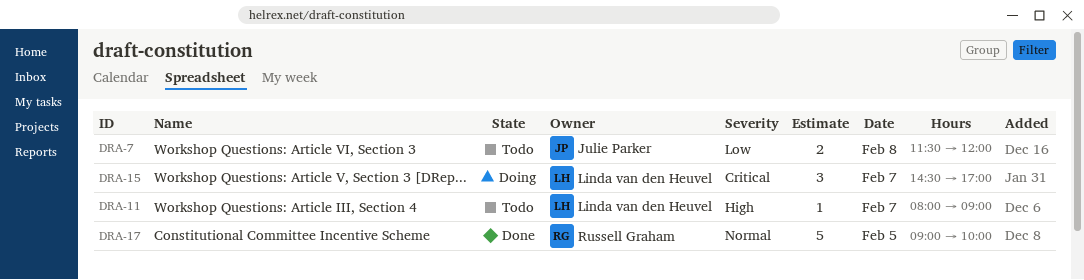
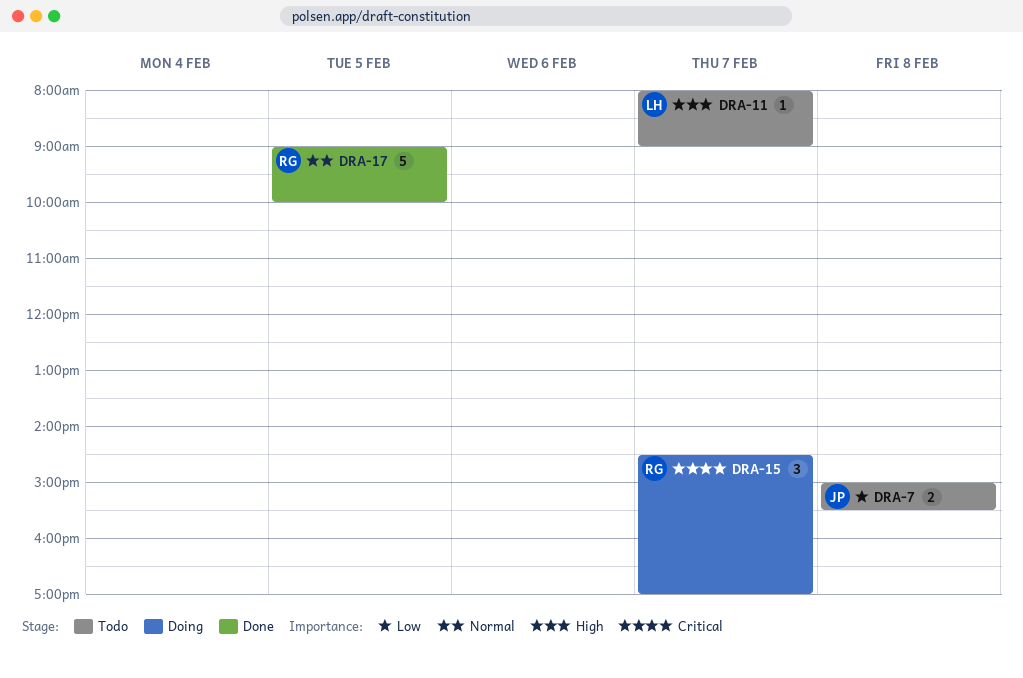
DRA-7, begins: 11:30 -> 15:00
DRA-7, ends: 12:00 -> 15:30
DRA-15, owner: Linda van den Heuvel -> Russell Graham

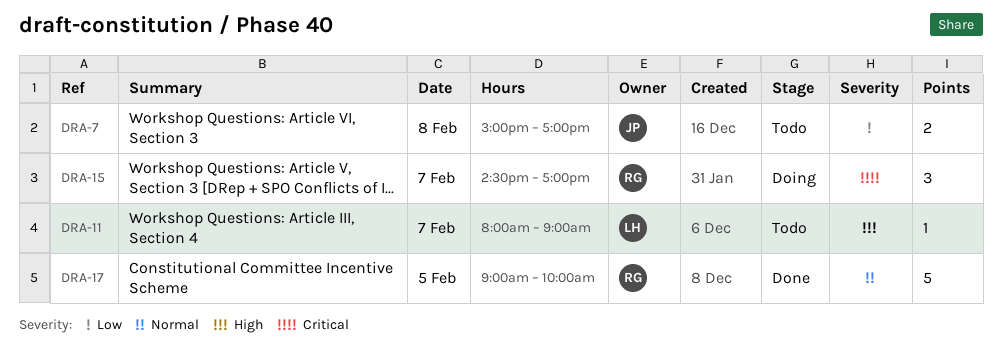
DRA-7, ends: 15:30 -> 17:00

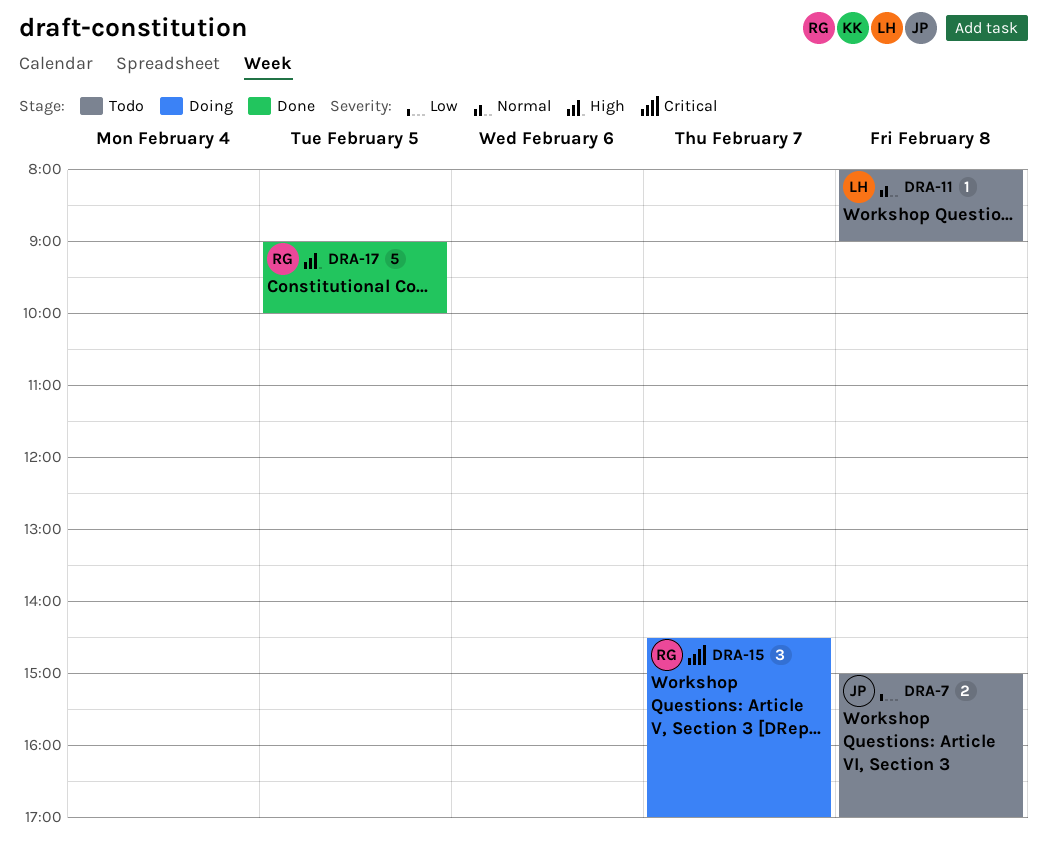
DRA-11, priority: High -> Normal
DRA-11, day: Feb 7 -> Feb 8
DRA-17, priority: Normal -> High

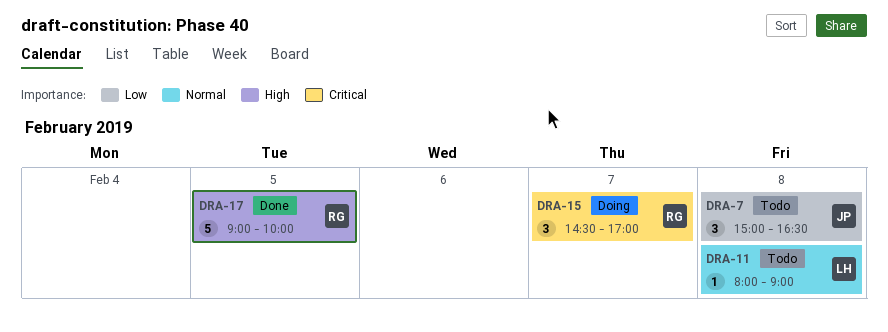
DRA-7, estimate: 2 -> 3
DRA-7, ends: 17:00 -> 16:30

